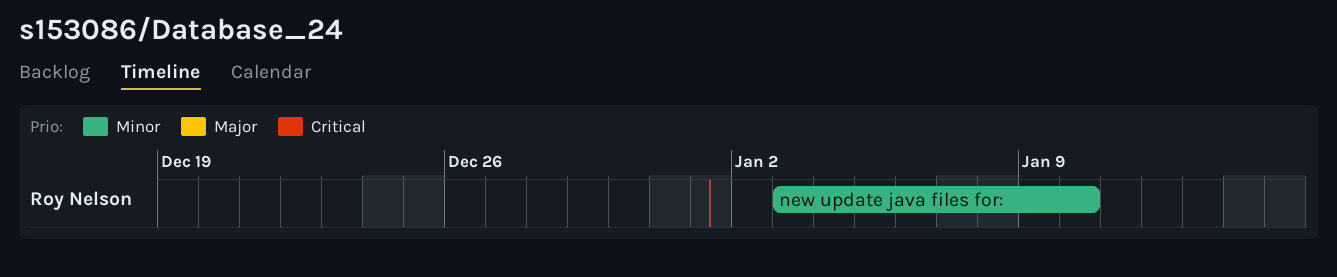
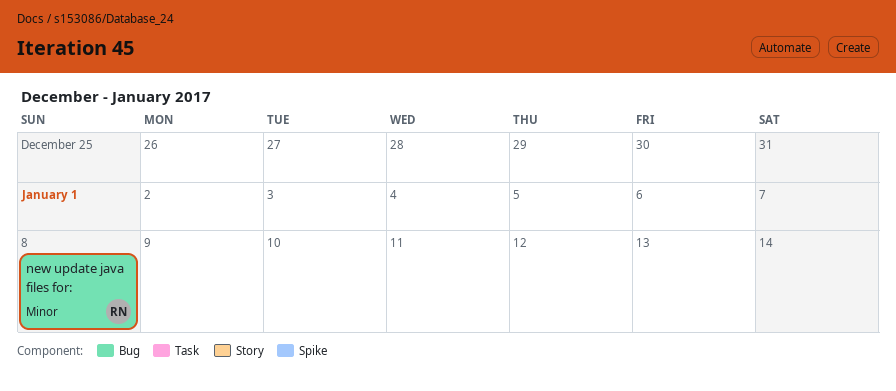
new update java files for:, due: Jan 10 -> Jan 8

